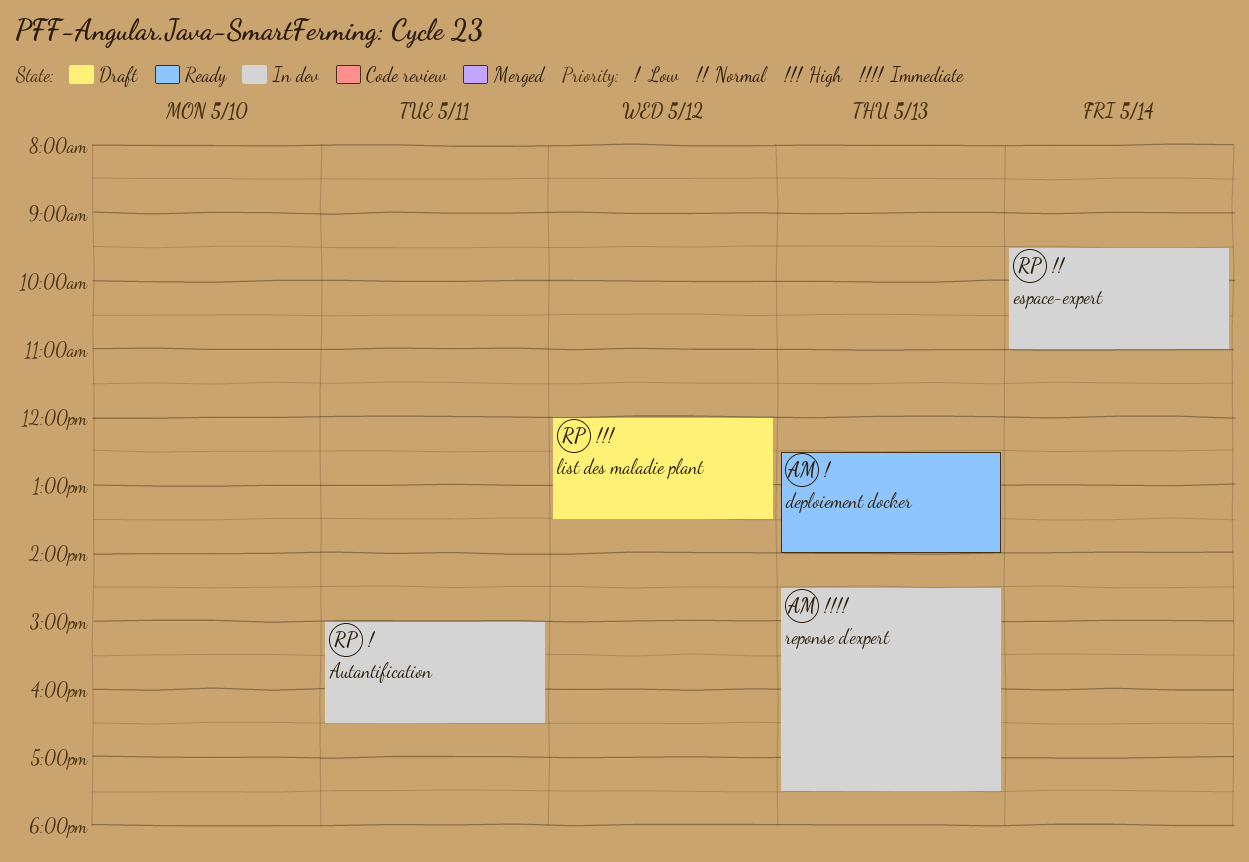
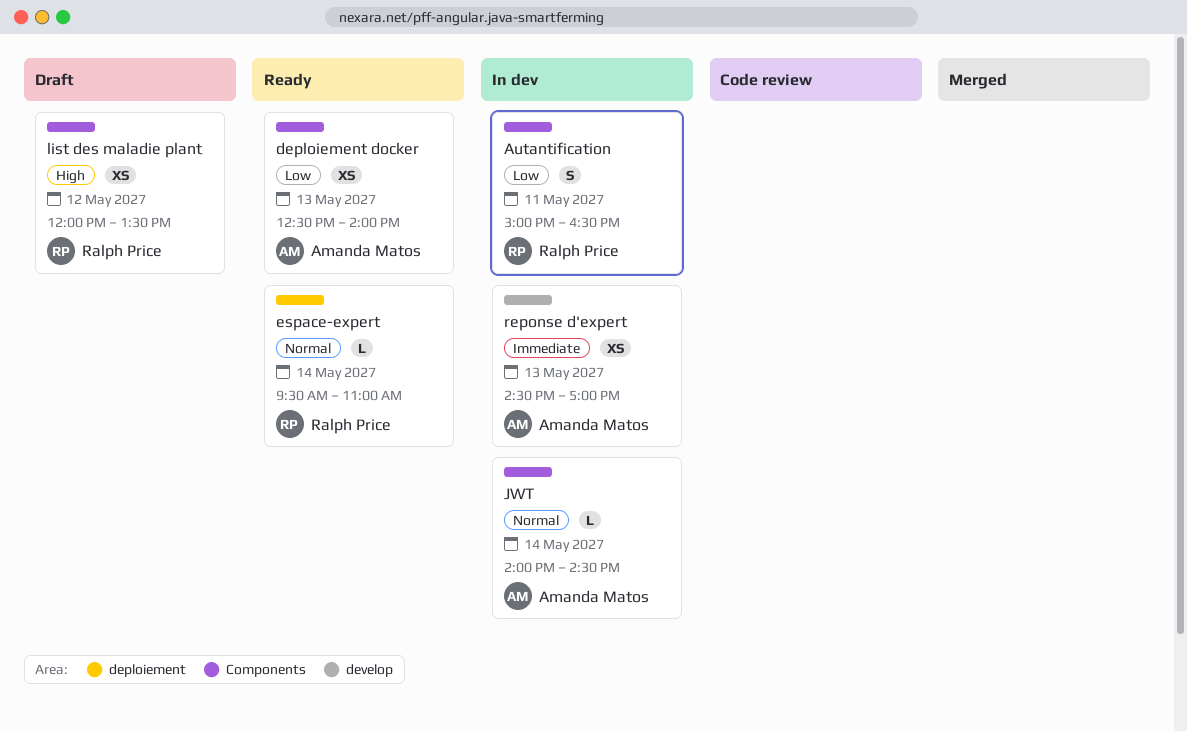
espace-expert, status: In dev -> Ready
JWT: none -> present
reponse d'expert, ends: 17:30 -> 17:00

